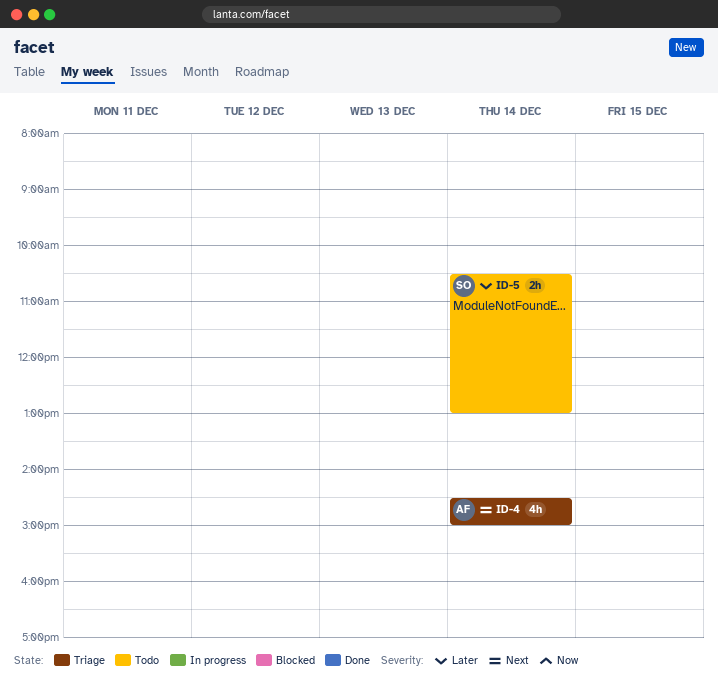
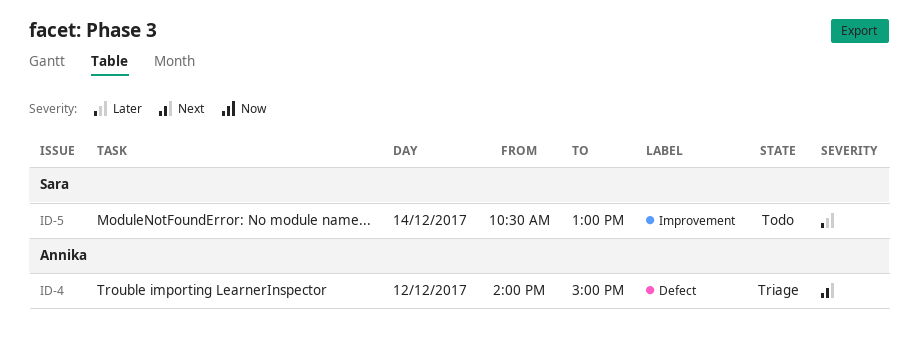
ID-4, day: Dec 14 -> Dec 12
ID-4, begins: 14:30 -> 14:00

